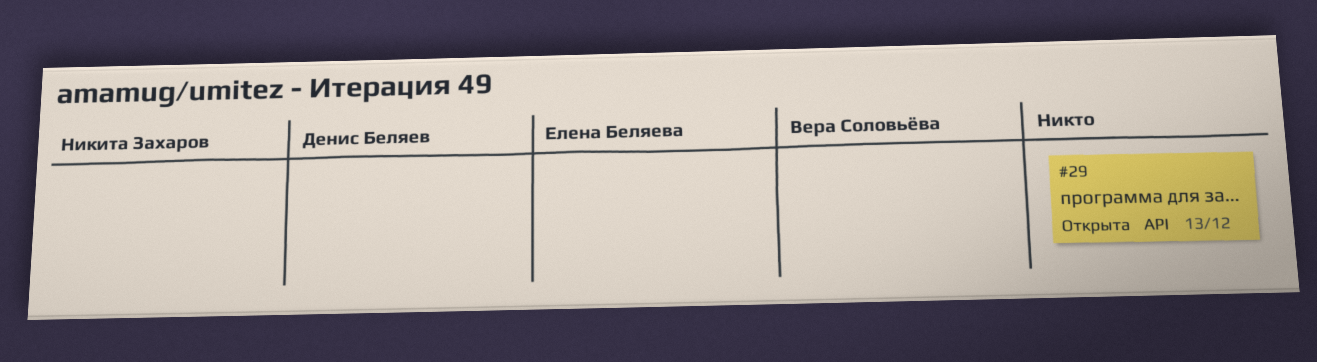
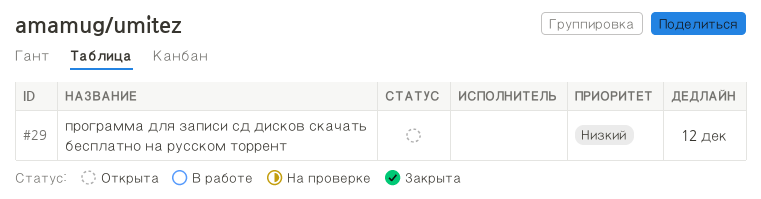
#29, due: Dec 13 -> Dec 12

